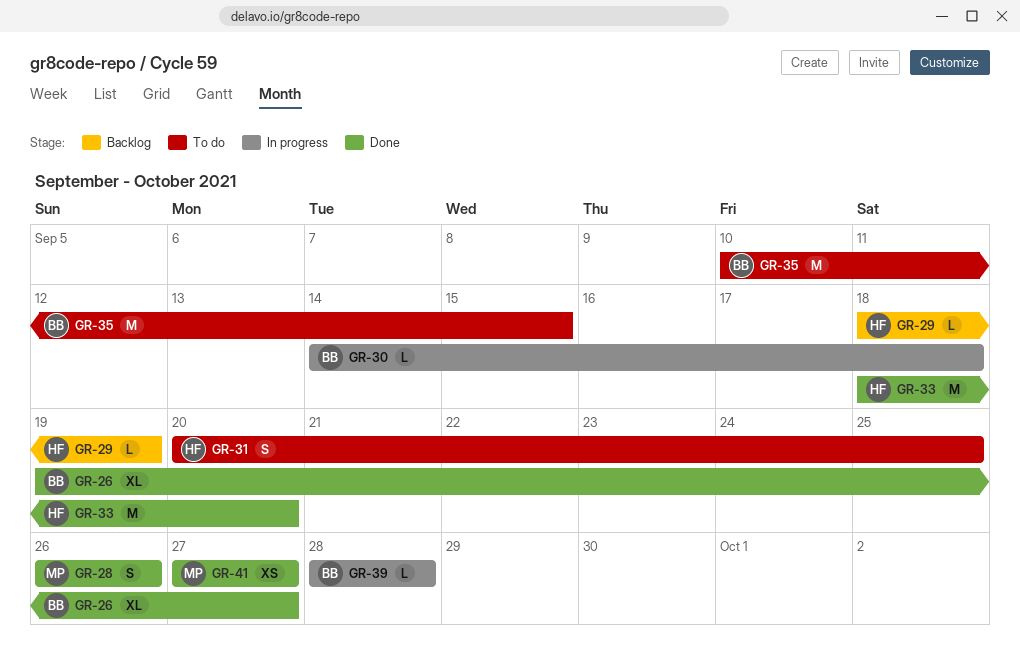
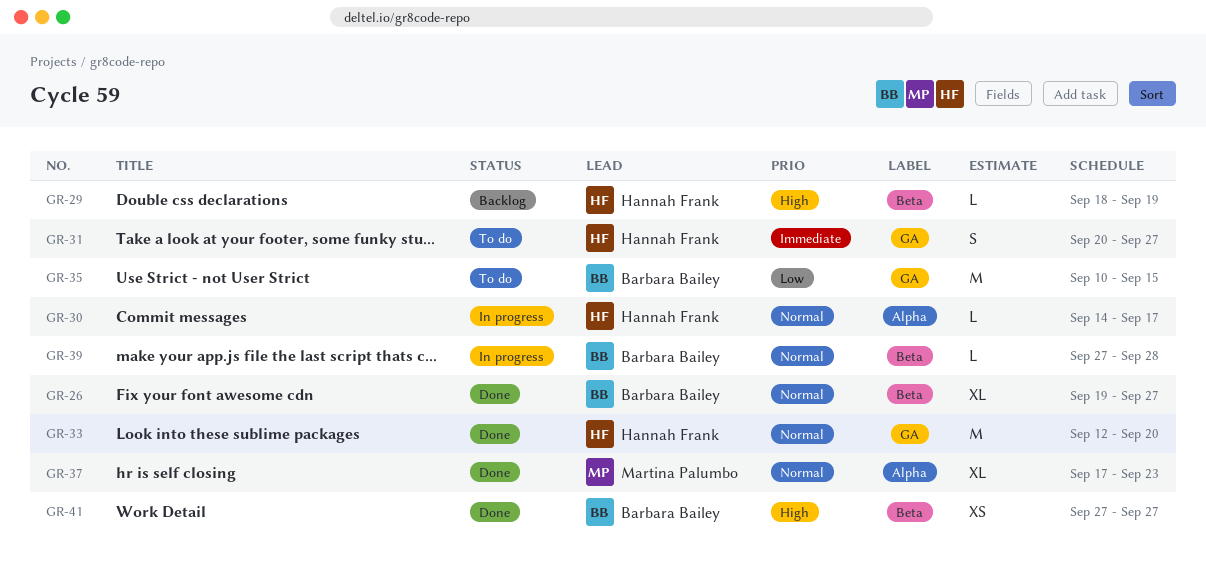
GR-28: present -> none
GR-30, owner: Barbara Bailey -> Hannah Frank
GR-30, due: Sep 18 -> Sep 17
GR-31, due: Sep 25 -> Sep 27
GR-33, start: Sep 18 -> Sep 12
GR-37: none -> present
GR-39, start: Sep 28 -> Sep 27
GR-41, owner: Martina Palumbo -> Barbara Bailey

